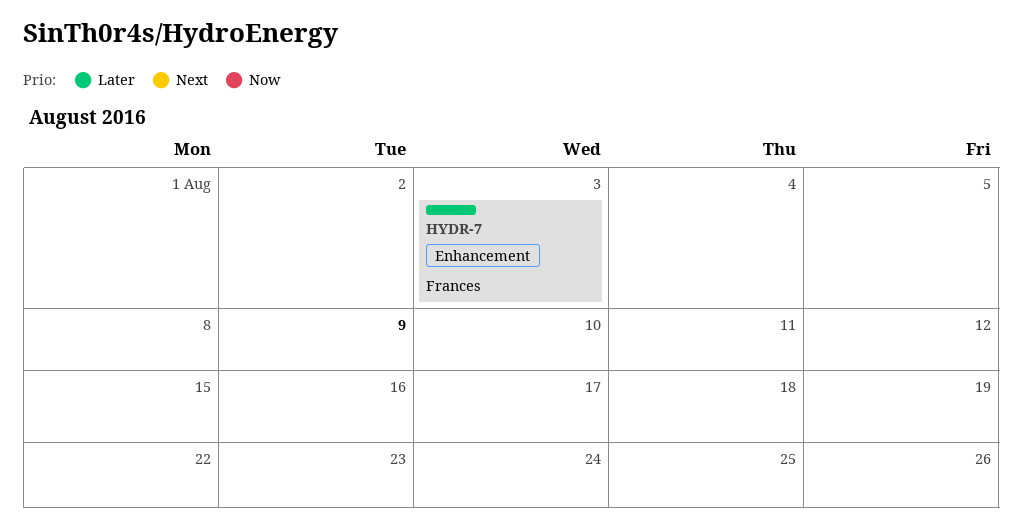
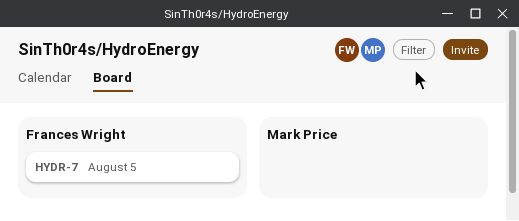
HYDR-7, due: Aug 3 -> Aug 5

